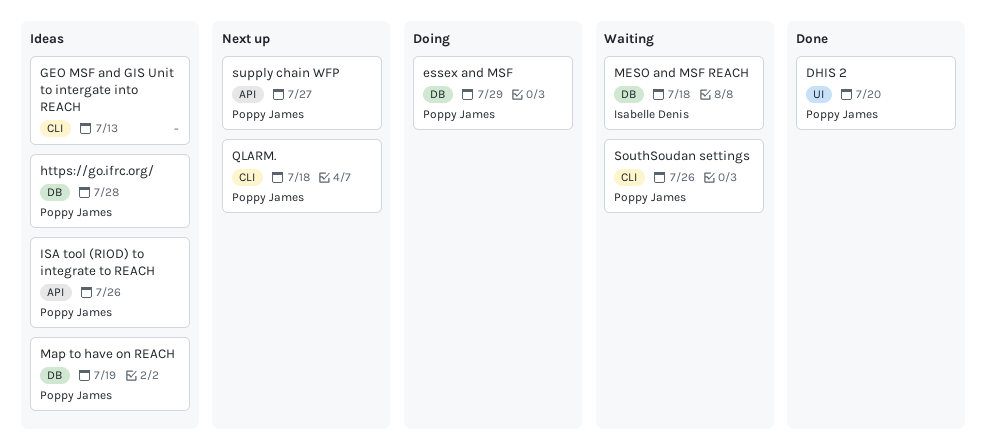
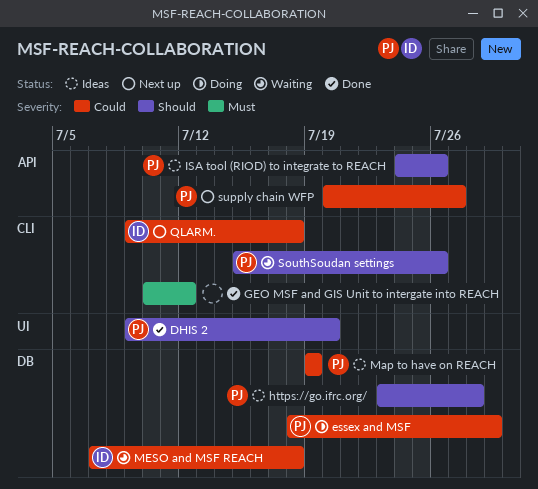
GEO MSF and GIS Unit to intergate into REACH, status: Ideas -> Done
GEO MSF and GIS Unit to intergate into REACH, due: Jul 13 -> Jul 12
QLARM., owner: Poppy James -> Isabelle Denis

